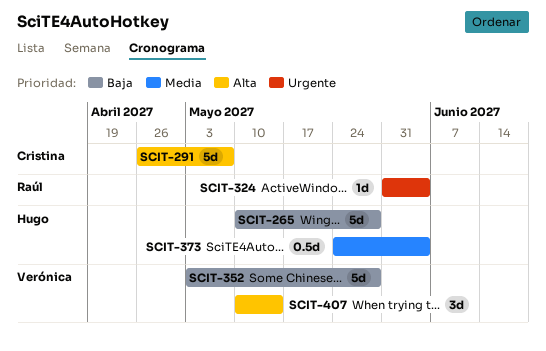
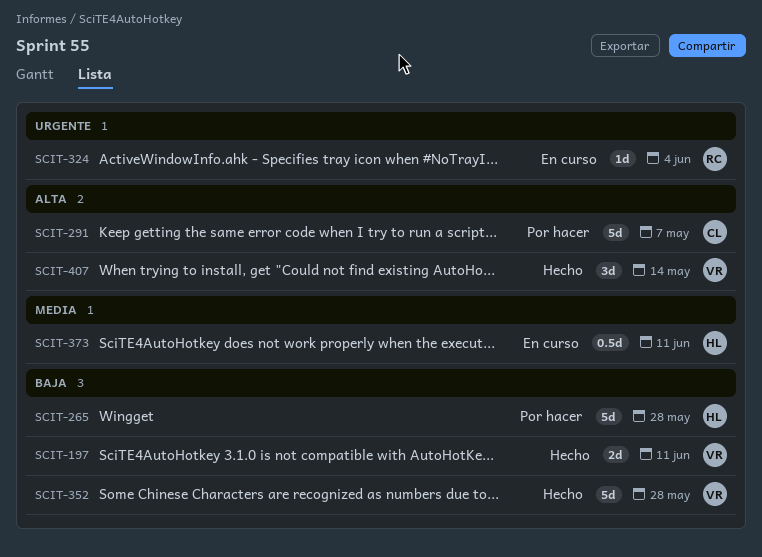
SCIT-197: none -> present
SCIT-373, due: Jun 4 -> Jun 11

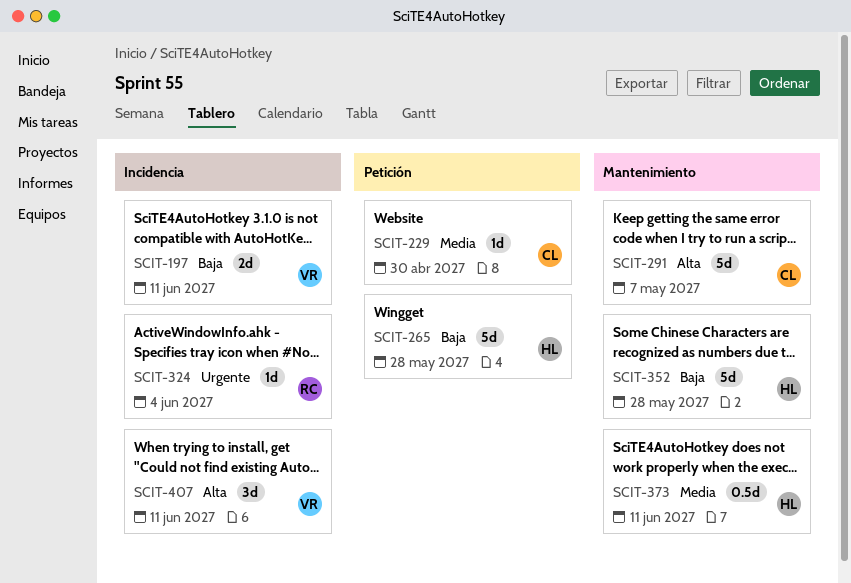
SCIT-229: none -> present
SCIT-352, owner: VR -> HL
SCIT-407, due: May 14 -> Jun 11

